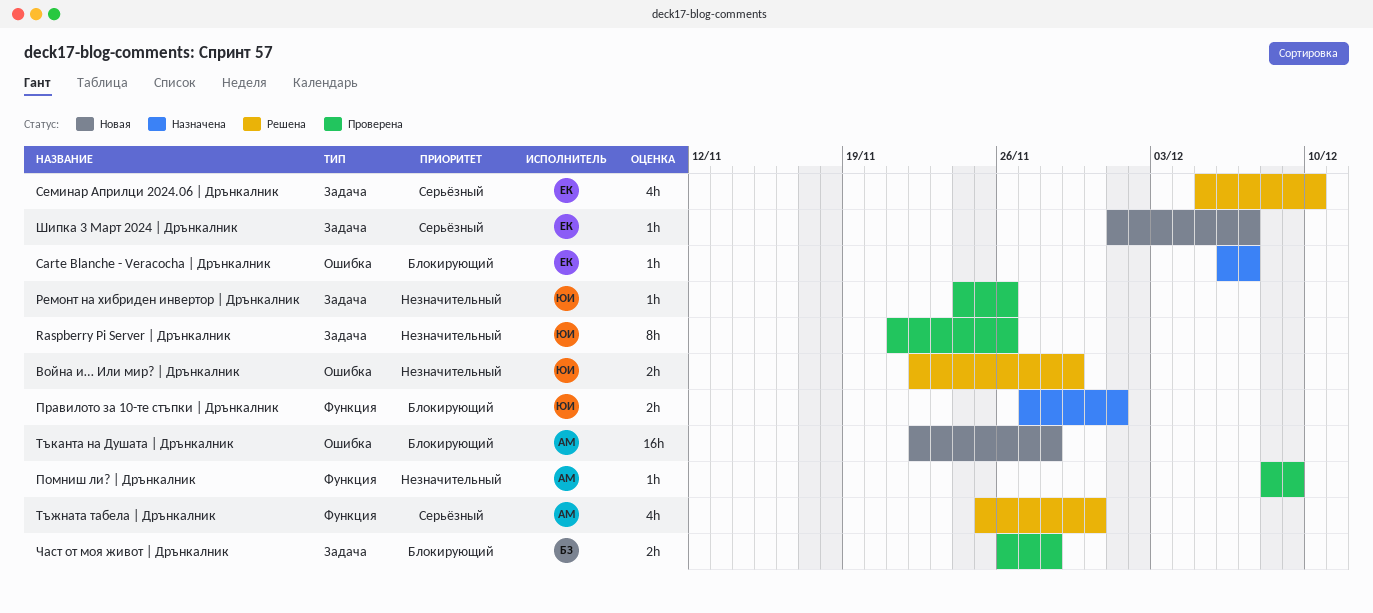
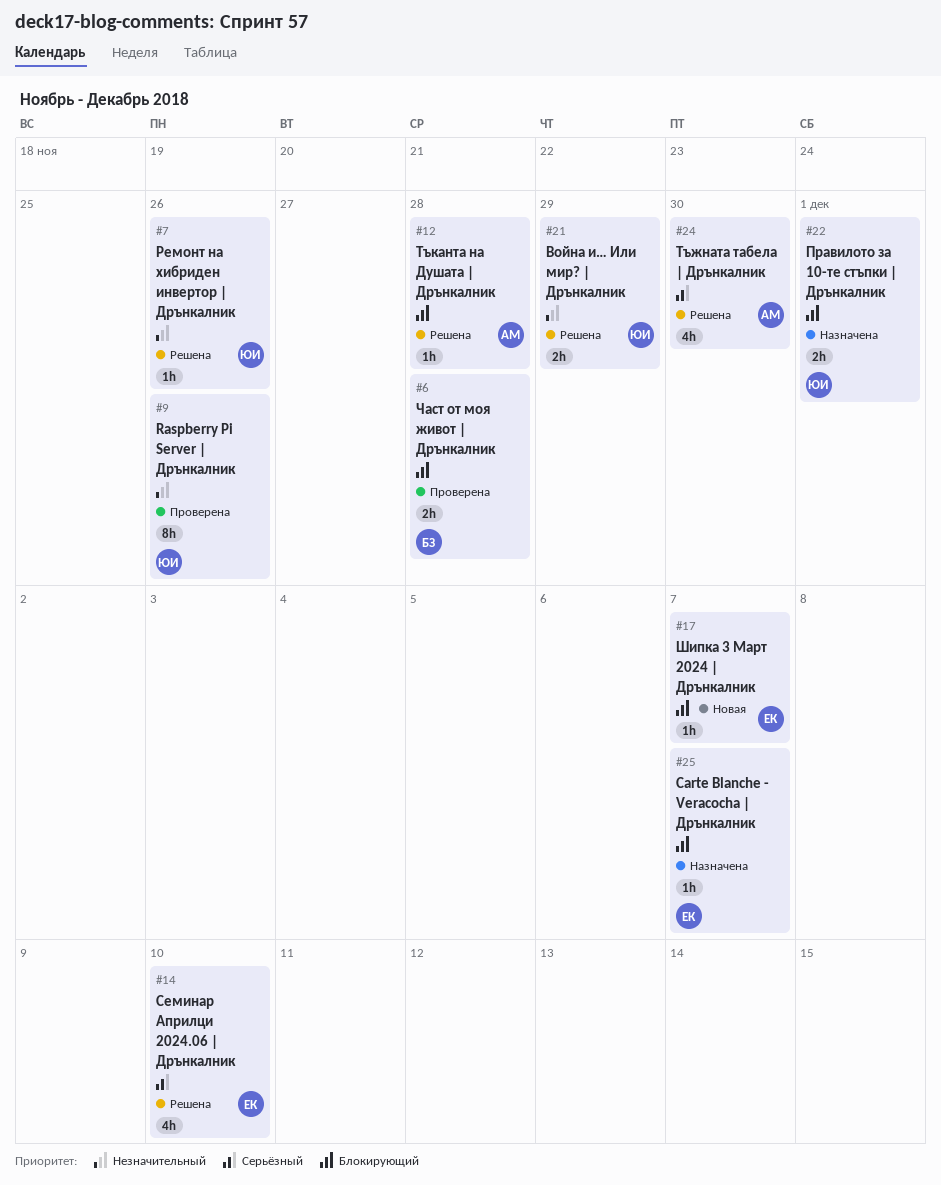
Помниш ли? | Дрънкалник: present -> none
Ремонт на хибриден инвертор | Дрънкалник, status: Проверена -> Решена
Тъканта на Душата | Дрънкалник, status: Новая -> Решена
Тъканта на Душата | Дрънкалник, estimate: 16h -> 1h
Шипка 3 Март 2024 | Дрънкалник, priority: Серьёзный -> Блокирующий

